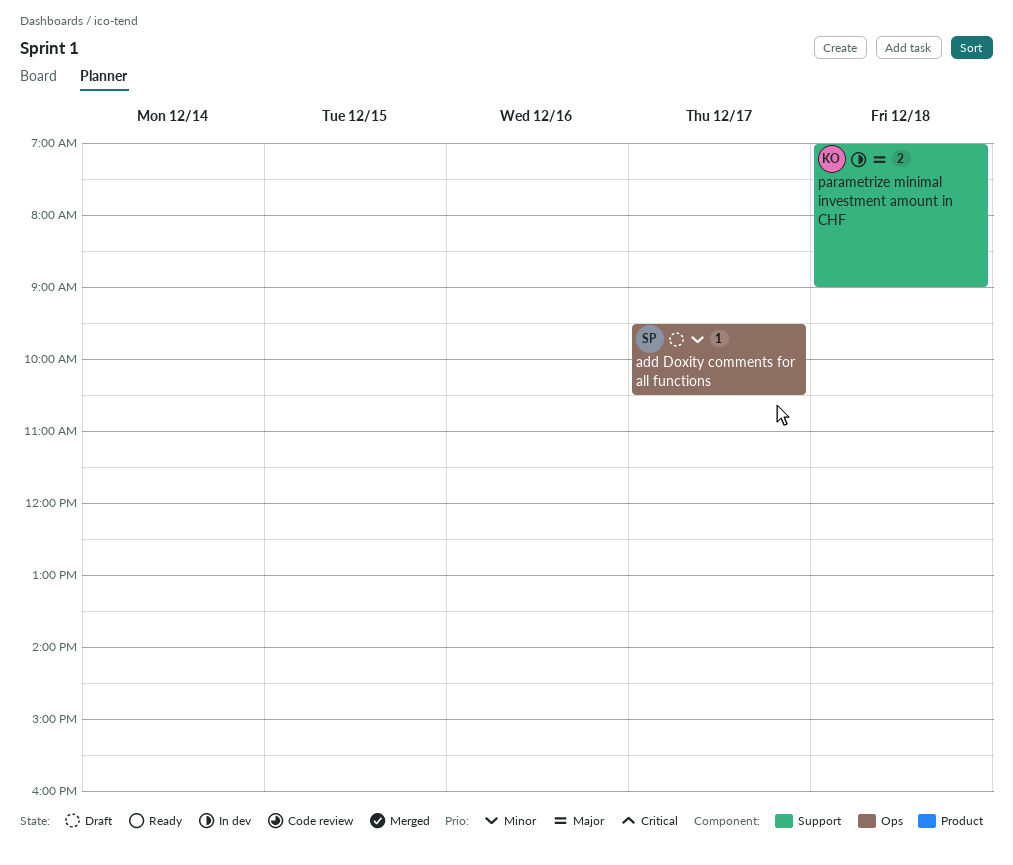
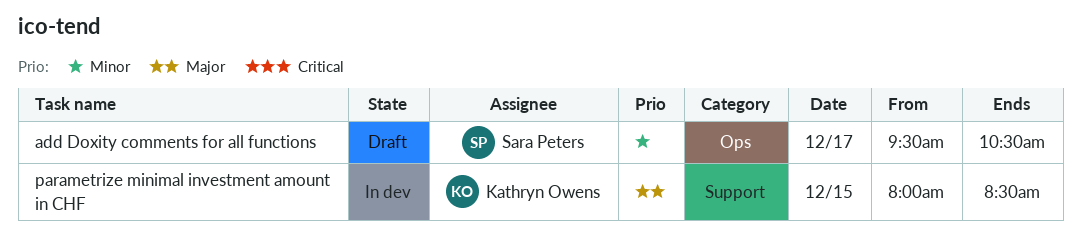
parametrize minimal investment amount in CHF, day: Dec 18 -> Dec 15
parametrize minimal investment amount in CHF, begins: 07:00 -> 08:00
parametrize minimal investment amount in CHF, ends: 09:00 -> 08:30

